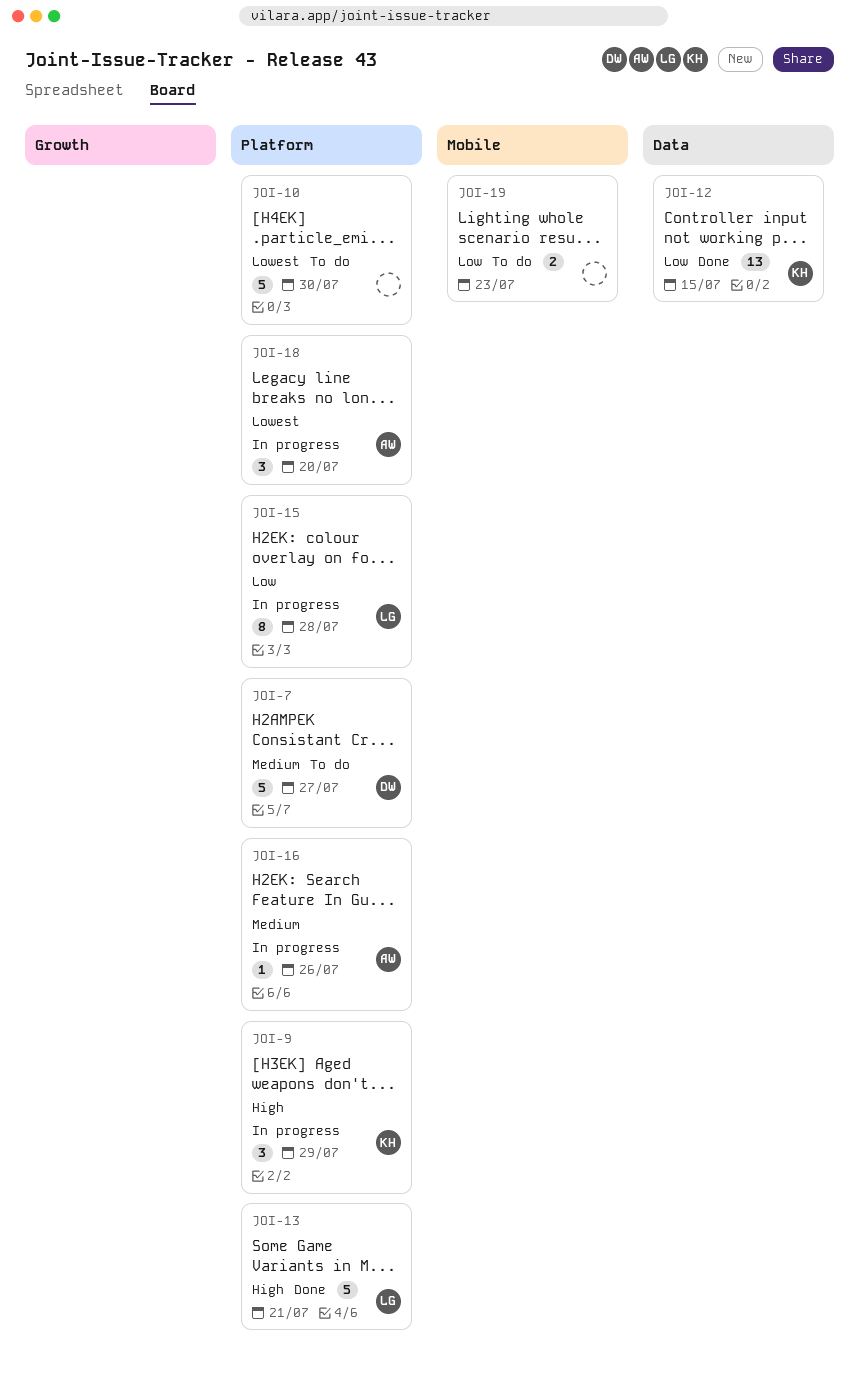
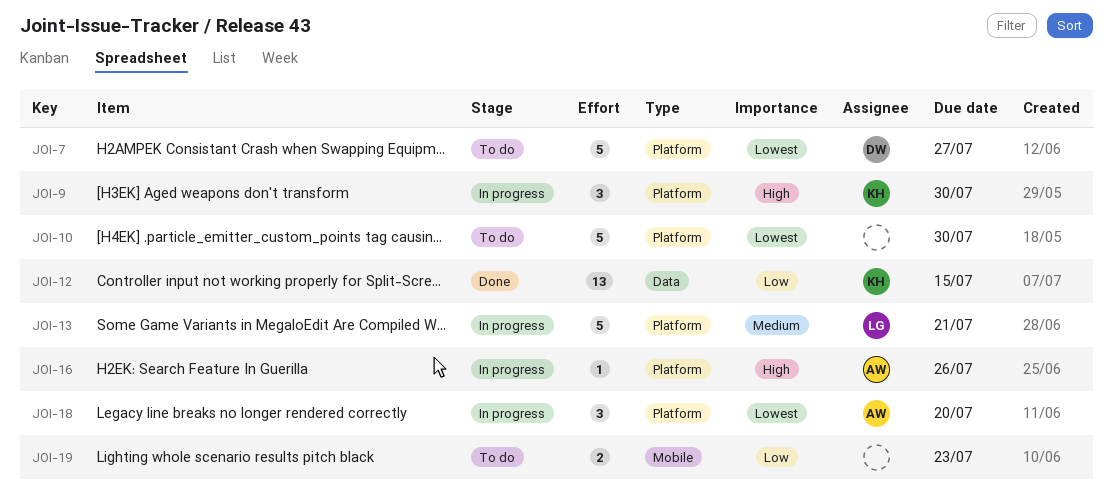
JOI-7, priority: Medium -> Lowest
JOI-9, due: Jul 29 -> Jul 30
JOI-13, status: Done -> In progress
JOI-13, priority: High -> Medium
JOI-15: present -> none
JOI-16, priority: Medium -> High

